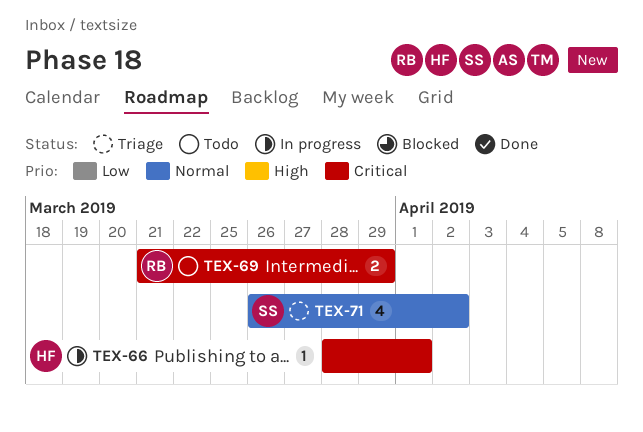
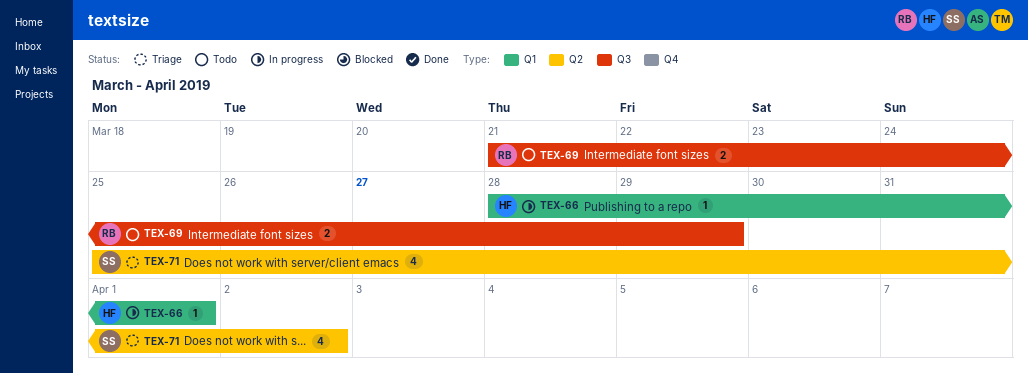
TEX-71, start: Mar 26 -> Mar 25

